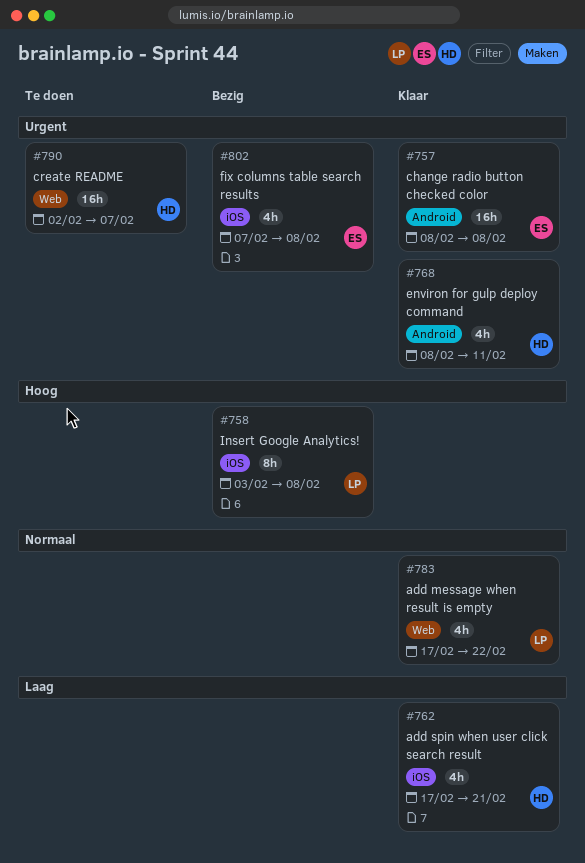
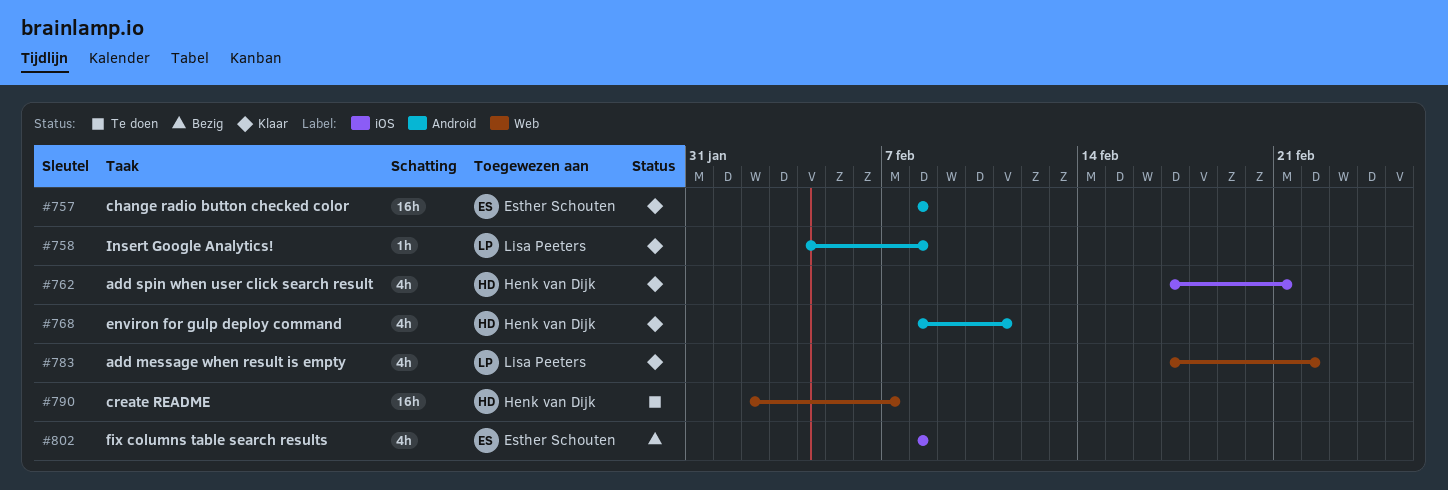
#758, status: Bezig -> Klaar
#758, label: iOS -> Android
#758, estimate: 8h -> 1h
#758, start: Feb 3 -> Feb 4
#802, start: Feb 7 -> Feb 8

